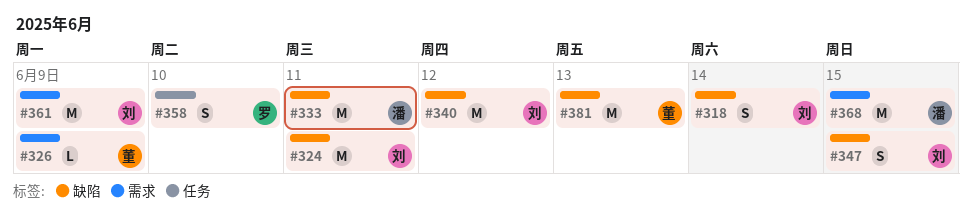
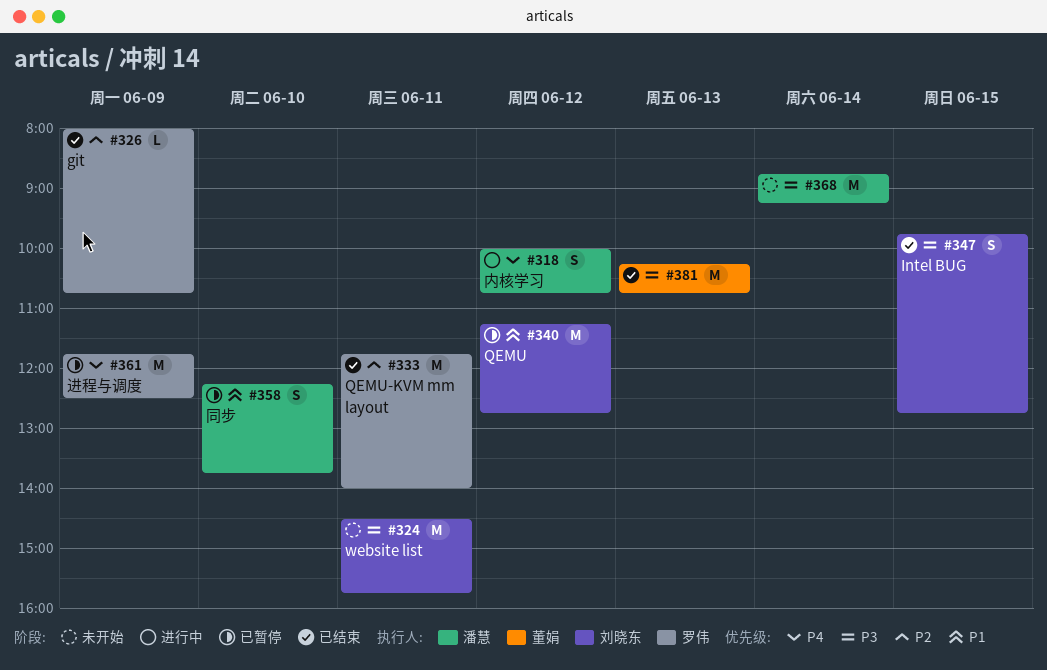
#318, owner: 刘晓东 -> 潘慧
#318, day: Jun 14 -> Jun 12
#326, owner: 董娟 -> 罗伟
#333, owner: 潘慧 -> 罗伟
#358, owner: 罗伟 -> 潘慧
#361, owner: 刘晓东 -> 罗伟
#368, day: Jun 15 -> Jun 14

